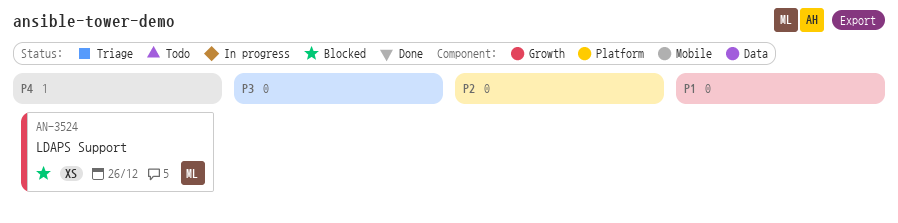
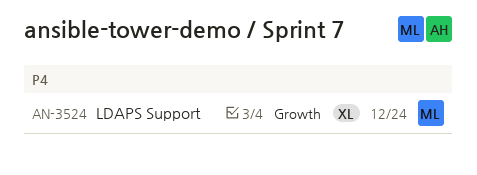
AN-3524, estimate: XS -> XL
AN-3524, due: Dec 26 -> Dec 24

